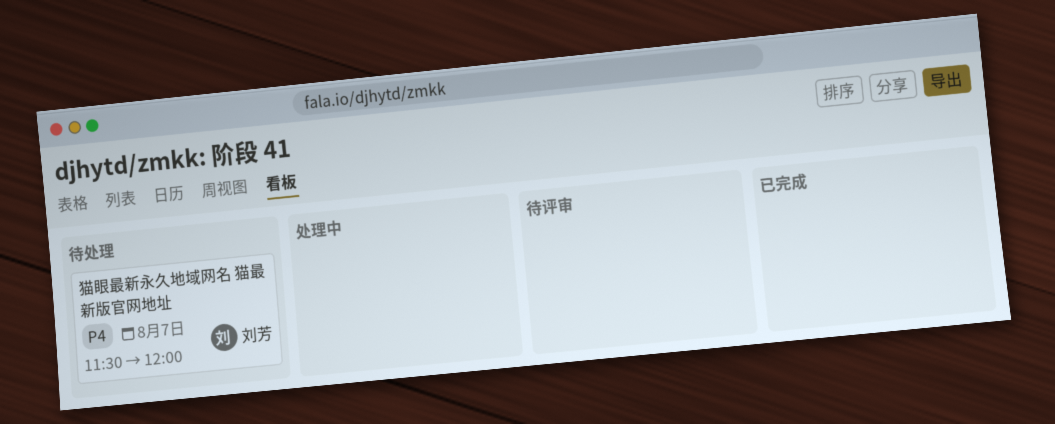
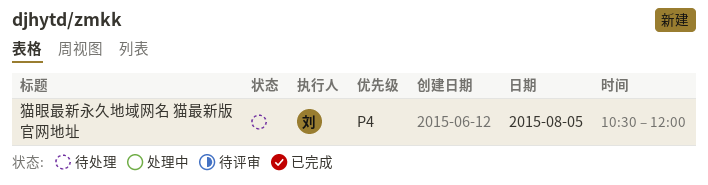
猫眼最新永久地域网名 猫最新版官网地址, day: Aug 7 -> Aug 5
猫眼最新永久地域网名 猫最新版官网地址, begins: 11:30 -> 10:30

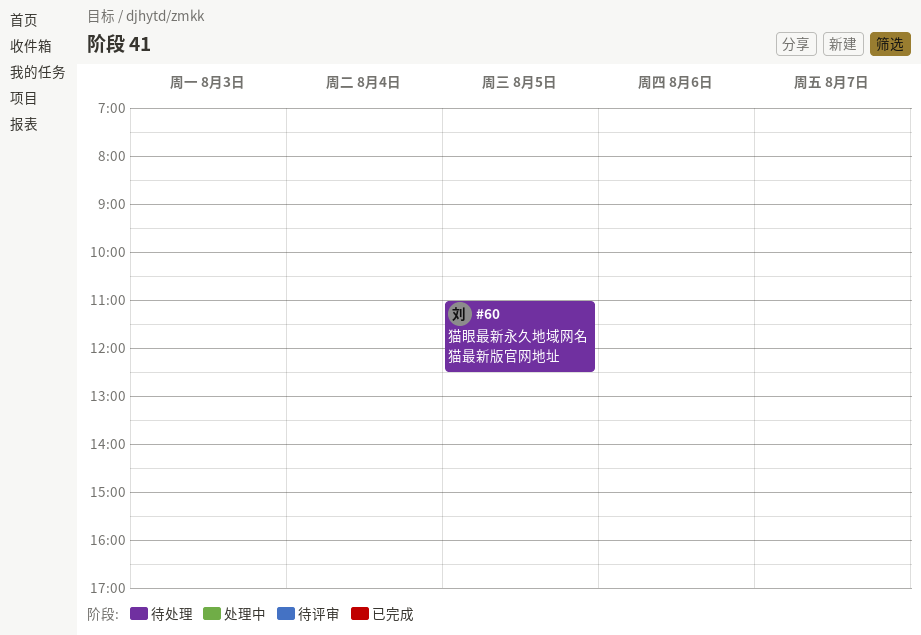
猫眼最新永久地域网名 猫最新版官网地址, begins: 10:30 -> 11:00
猫眼最新永久地域网名 猫最新版官网地址, ends: 12:00 -> 12:30

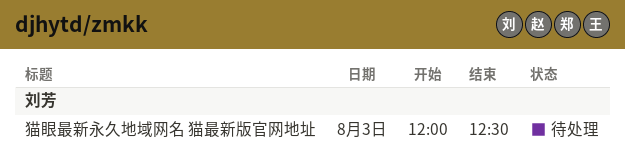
猫眼最新永久地域网名 猫最新版官网地址, day: Aug 5 -> Aug 3
猫眼最新永久地域网名 猫最新版官网地址, begins: 11:00 -> 12:00

